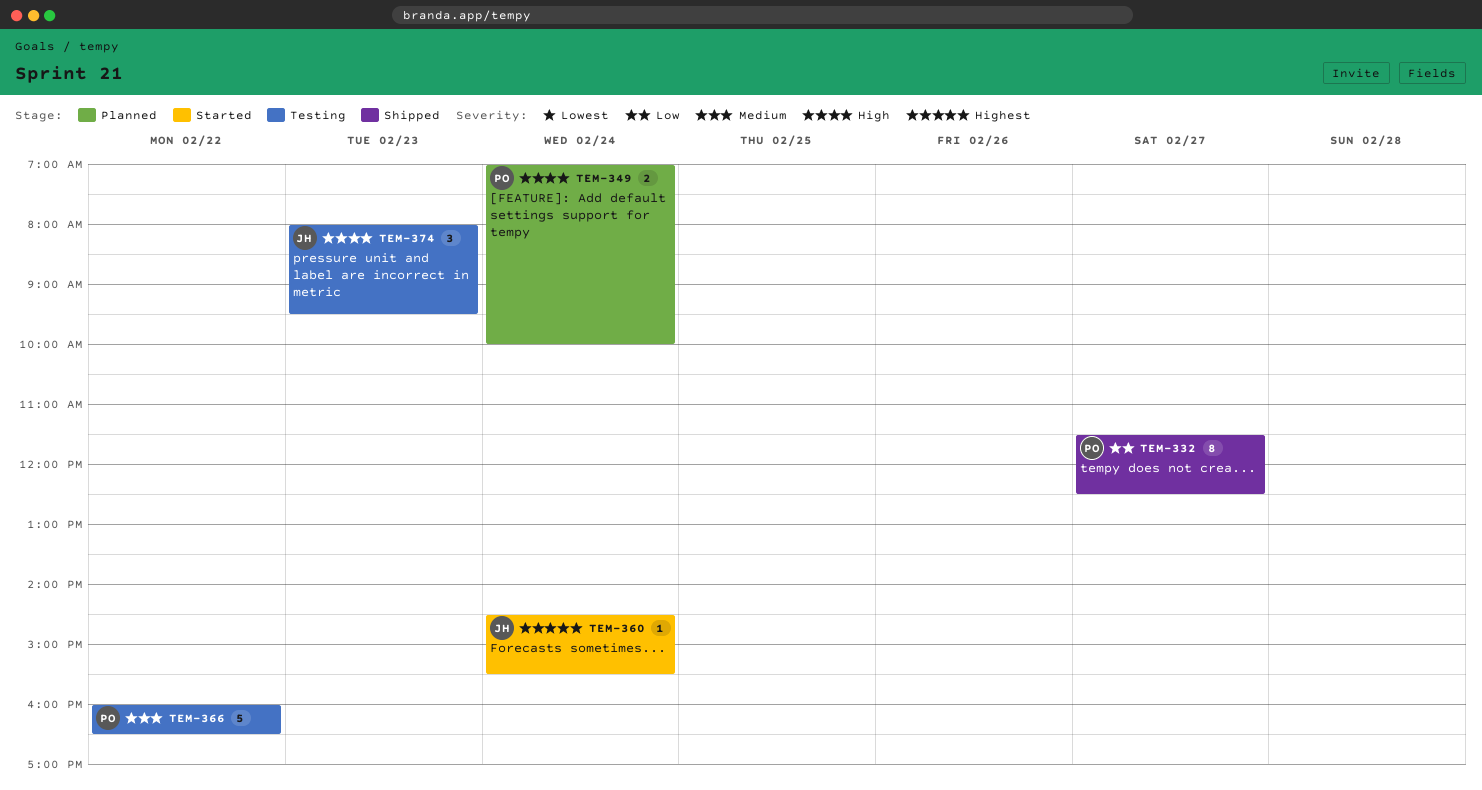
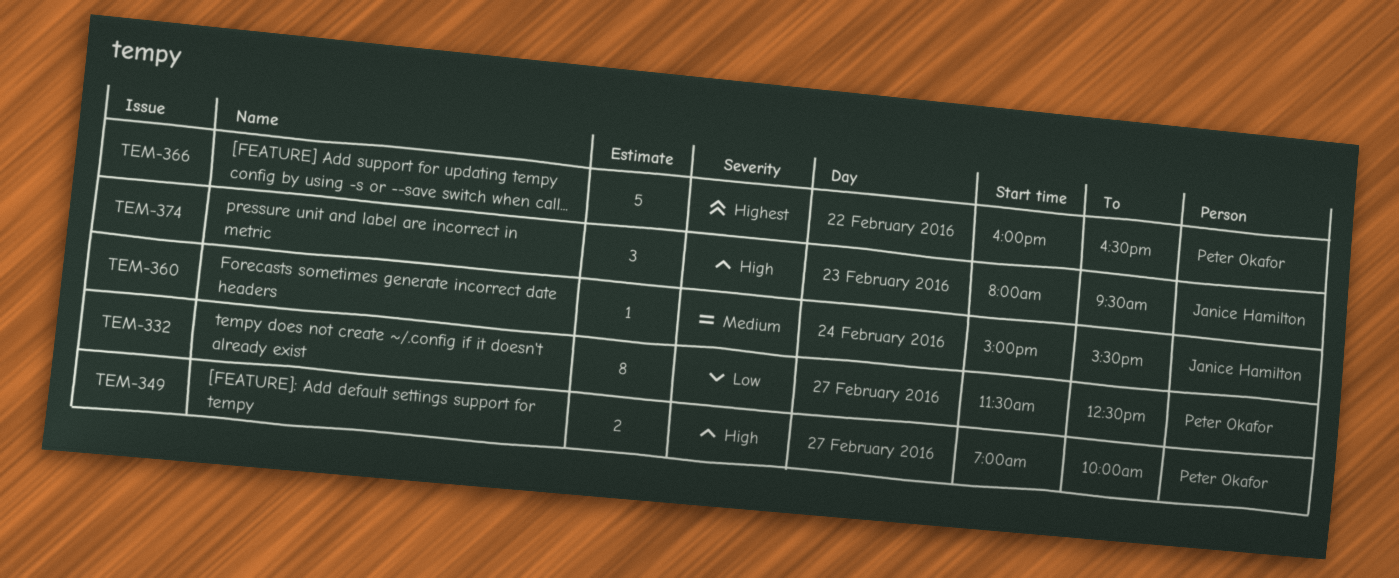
TEM-349, day: Feb 24 -> Feb 27
TEM-360, priority: Highest -> Medium
TEM-360, begins: 14:30 -> 15:00
TEM-366, priority: Medium -> Highest

